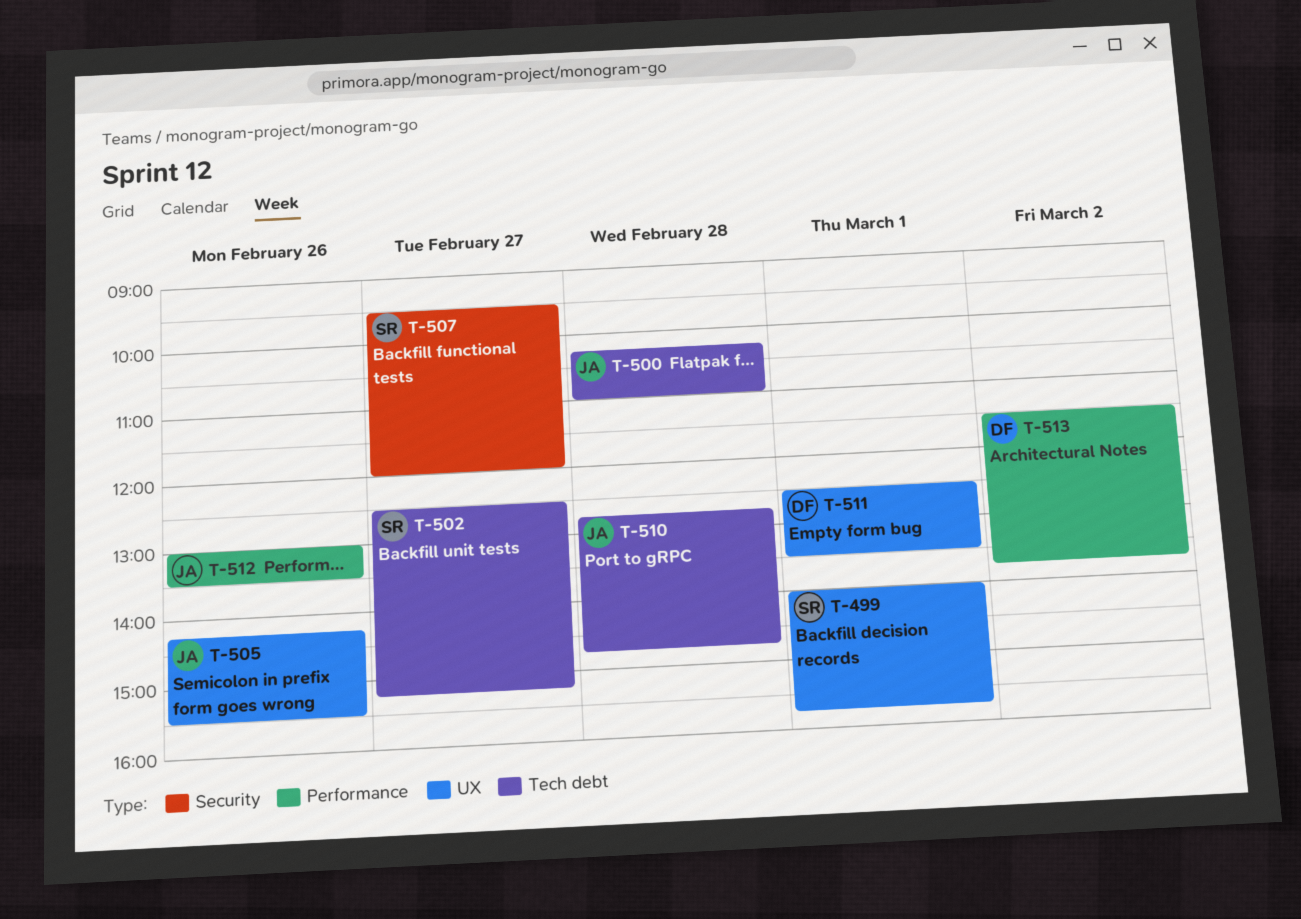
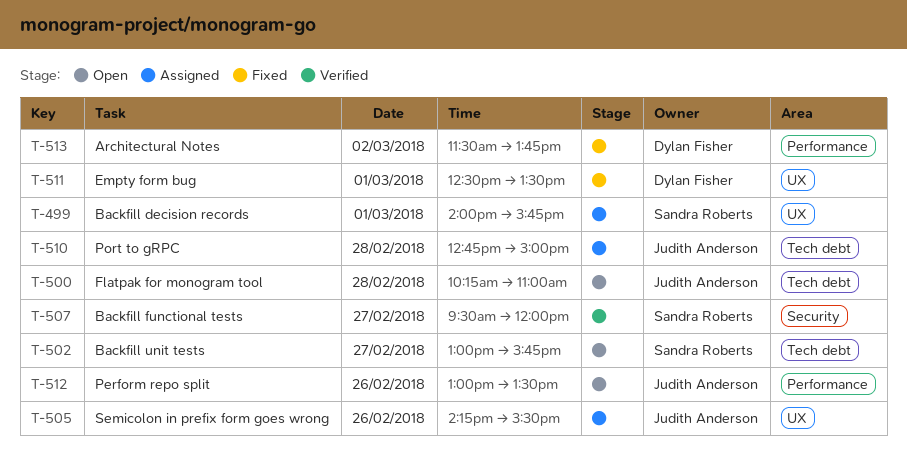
T-502, begins: 12:30 -> 13:00
T-502, ends: 15:15 -> 15:45
T-510, ends: 14:45 -> 15:00

